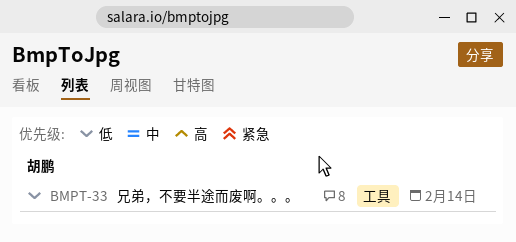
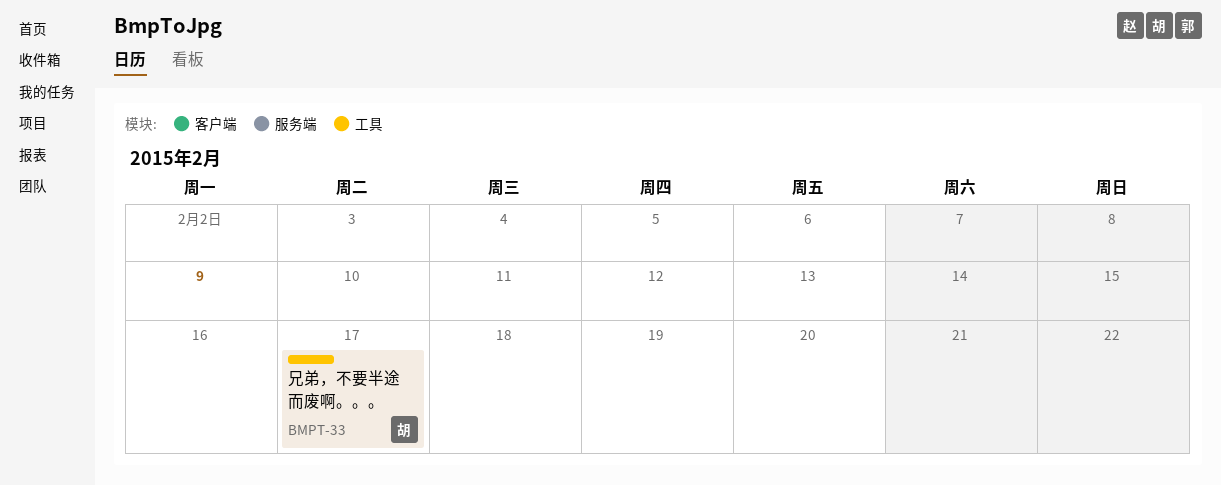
BMPT-33, due: Feb 14 -> Feb 17

